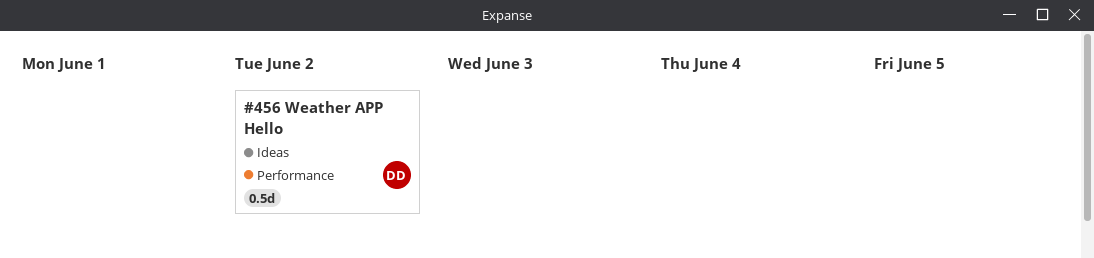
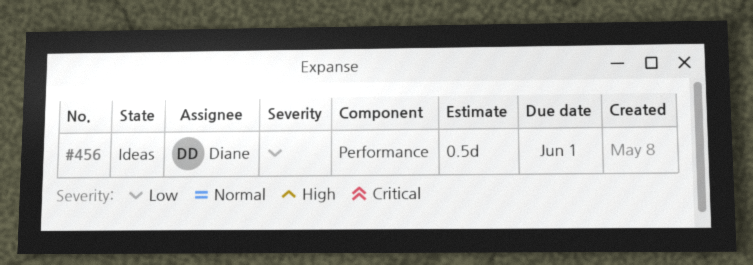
#456, due: Jun 2 -> Jun 1

